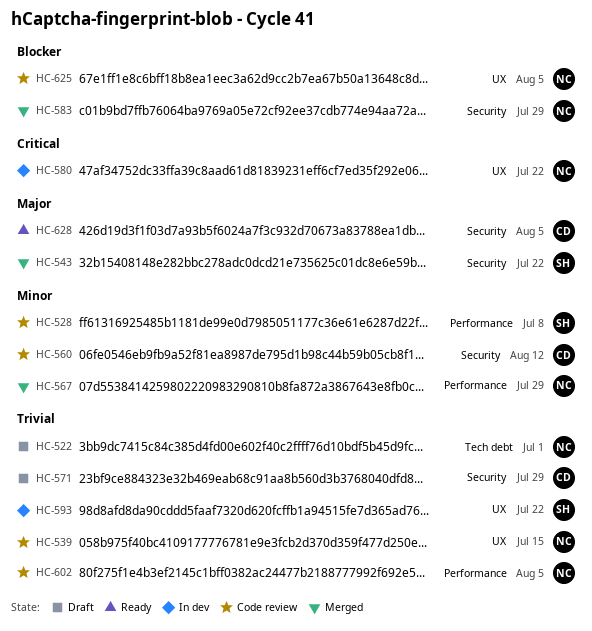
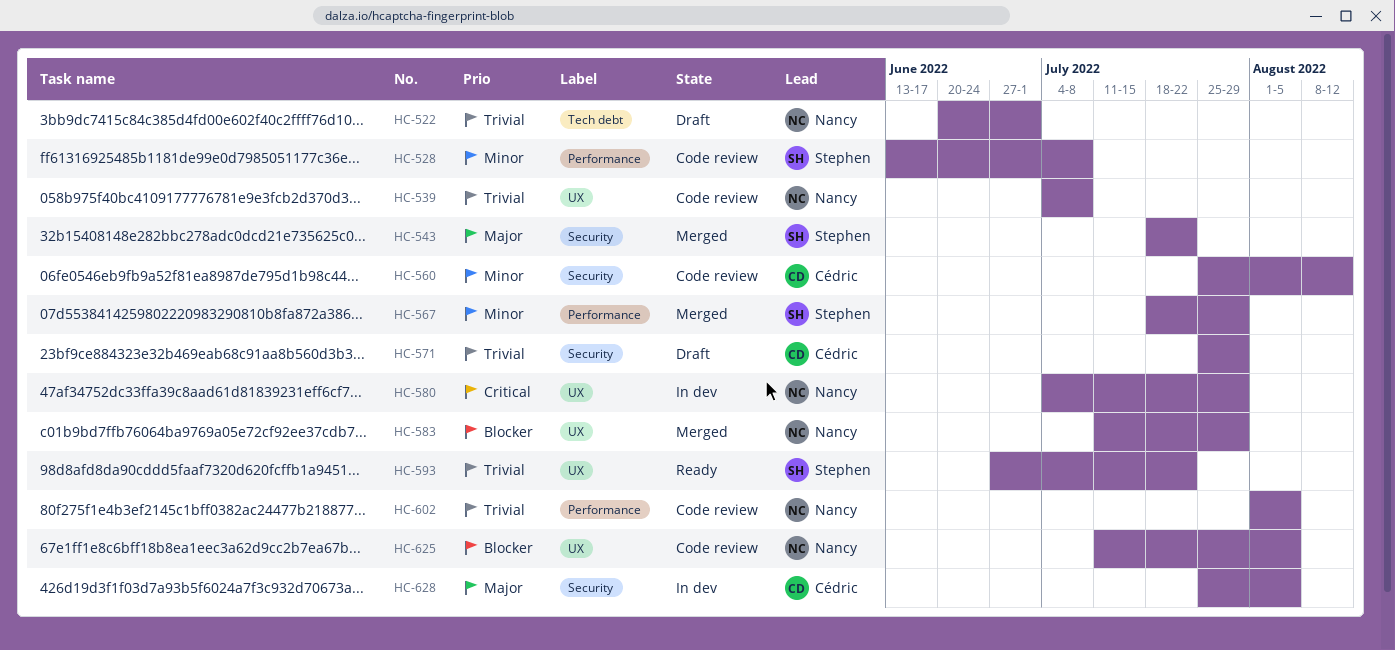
HC-539, due: Jul 15 -> Jul 8
HC-567, owner: Nancy -> Stephen
HC-580, due: Jul 22 -> Jul 29
HC-583, label: Security -> UX
HC-593, status: In dev -> Ready
HC-628, status: Ready -> In dev

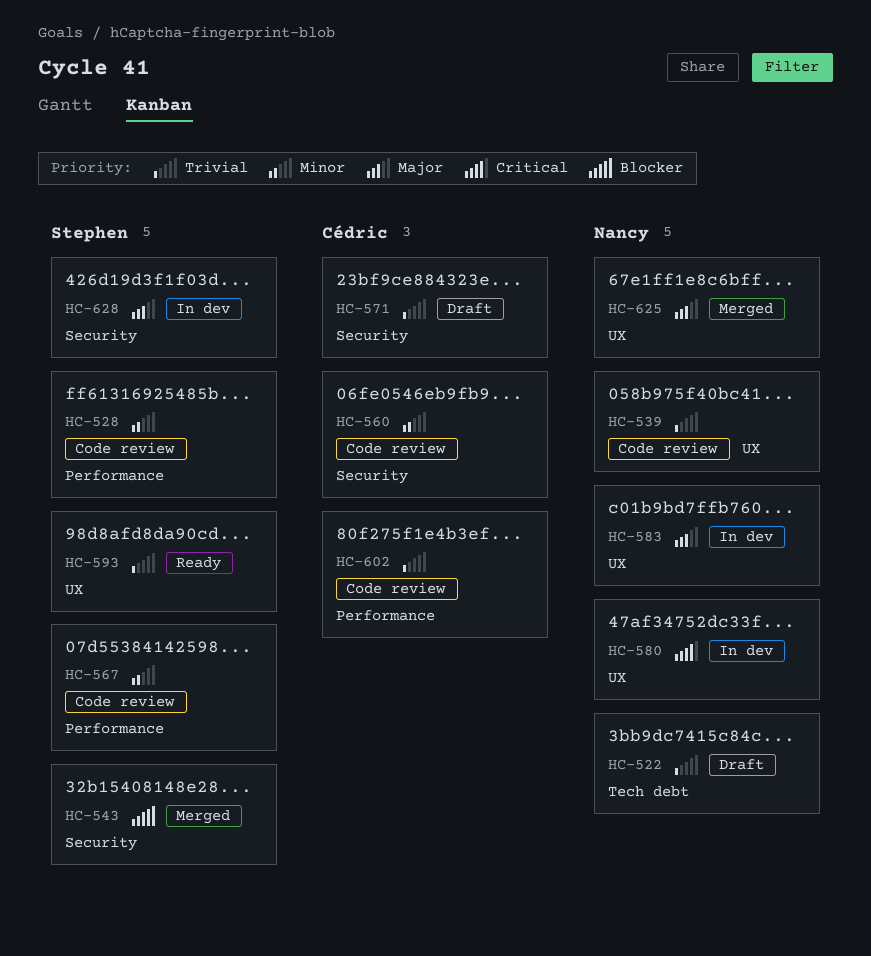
HC-543, priority: Major -> Blocker
HC-567, status: Merged -> Code review
HC-583, status: Merged -> In dev
HC-583, priority: Blocker -> Major
HC-602, owner: Nancy -> Cédric
HC-625, status: Code review -> Merged
HC-625, priority: Blocker -> Major
HC-628, owner: Cédric -> Stephen

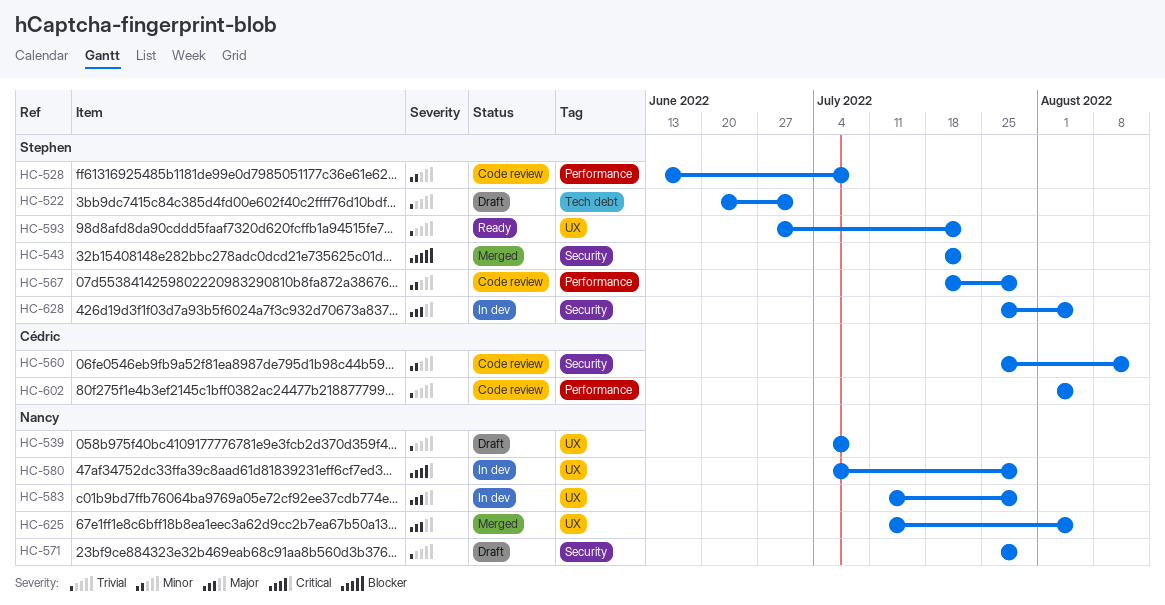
HC-522, owner: Nancy -> Stephen
HC-539, status: Code review -> Draft
HC-571, owner: Cédric -> Nancy

